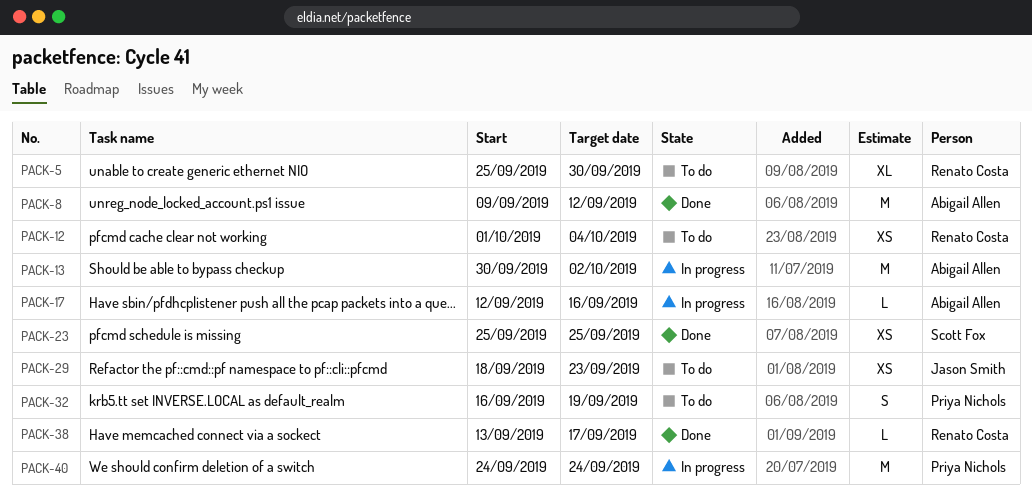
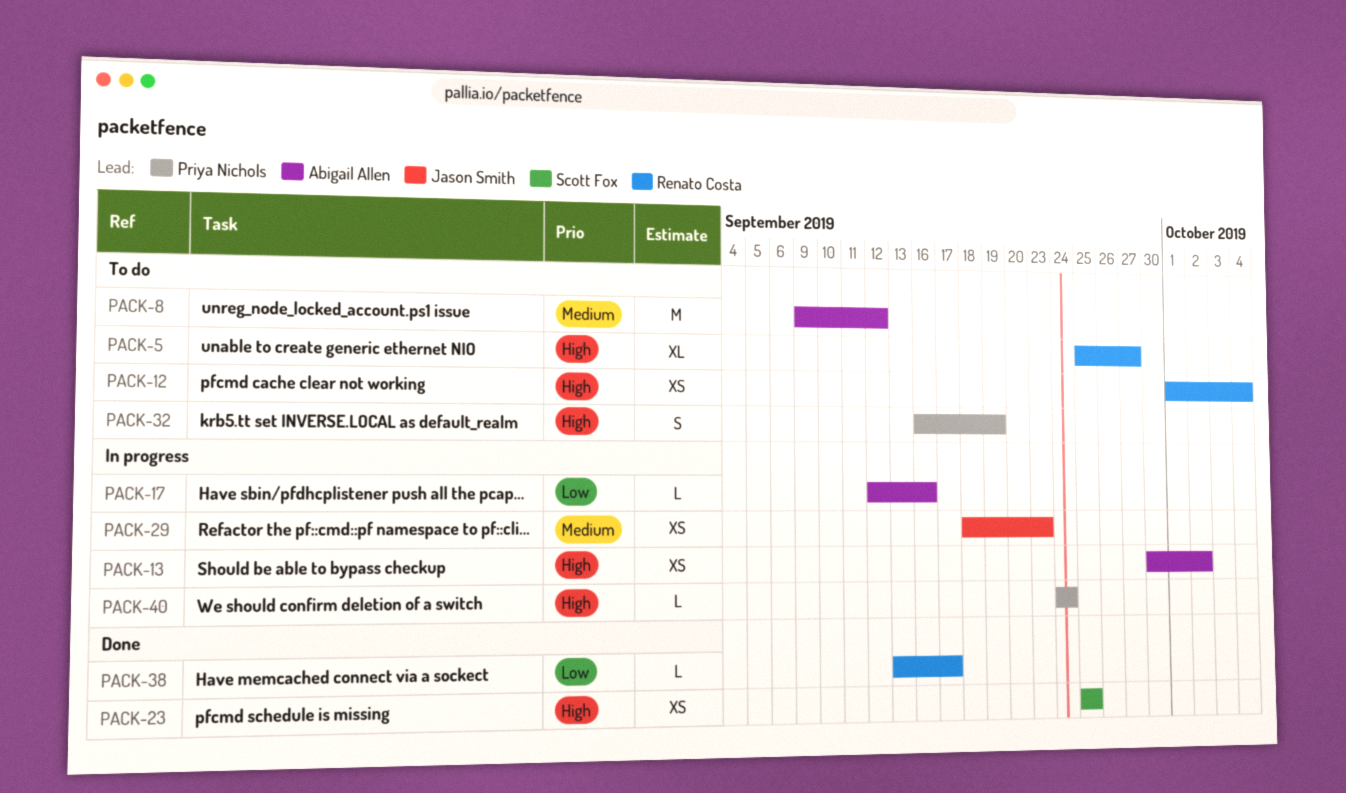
PACK-5, due: Sep 30 -> Sep 27
PACK-8, status: Done -> To do
PACK-13, estimate: M -> XS
PACK-29, status: To do -> In progress
PACK-40, estimate: M -> L

